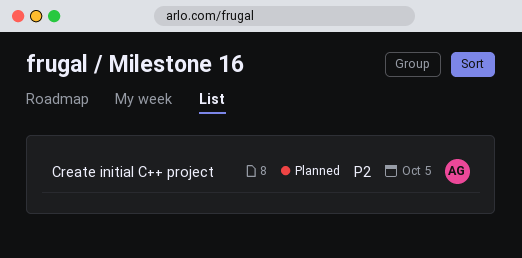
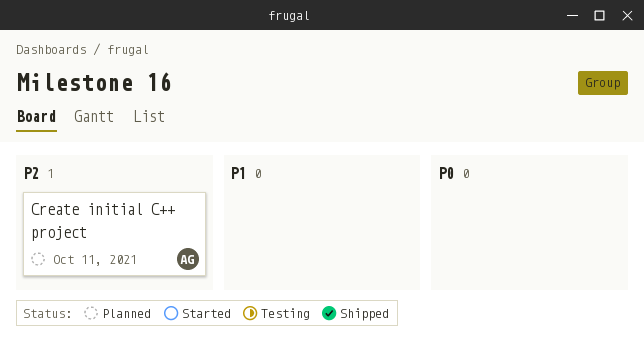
Create initial C++ project, due: Oct 5 -> Oct 11

